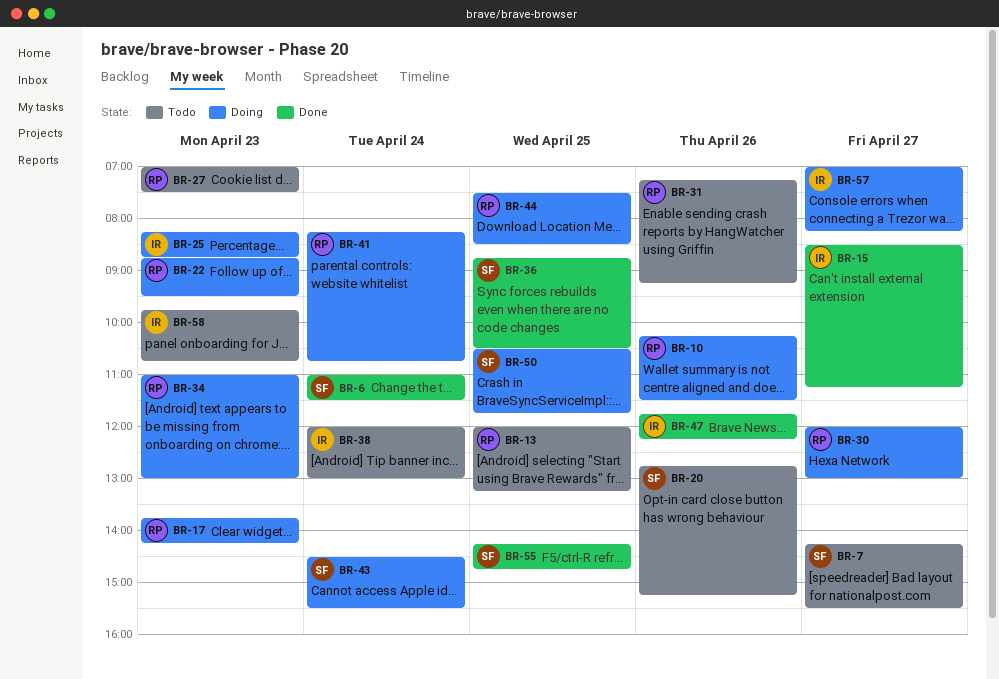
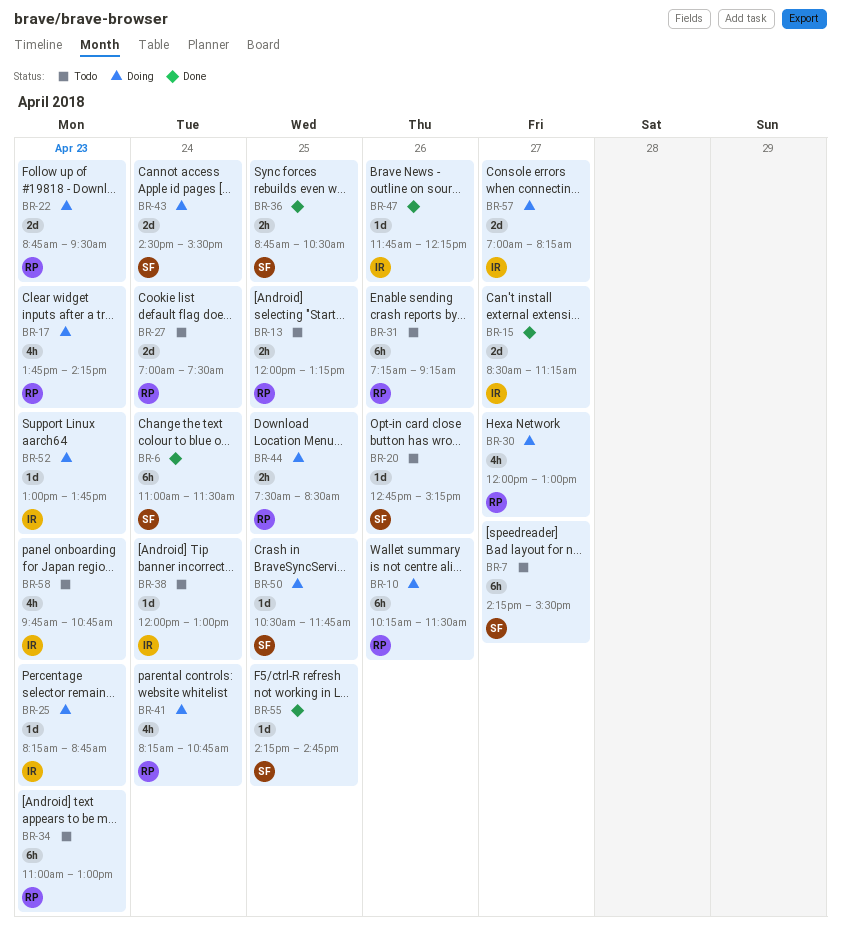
BR-27, day: Apr 23 -> Apr 24
BR-34, status: Doing -> Todo
BR-52: none -> present

